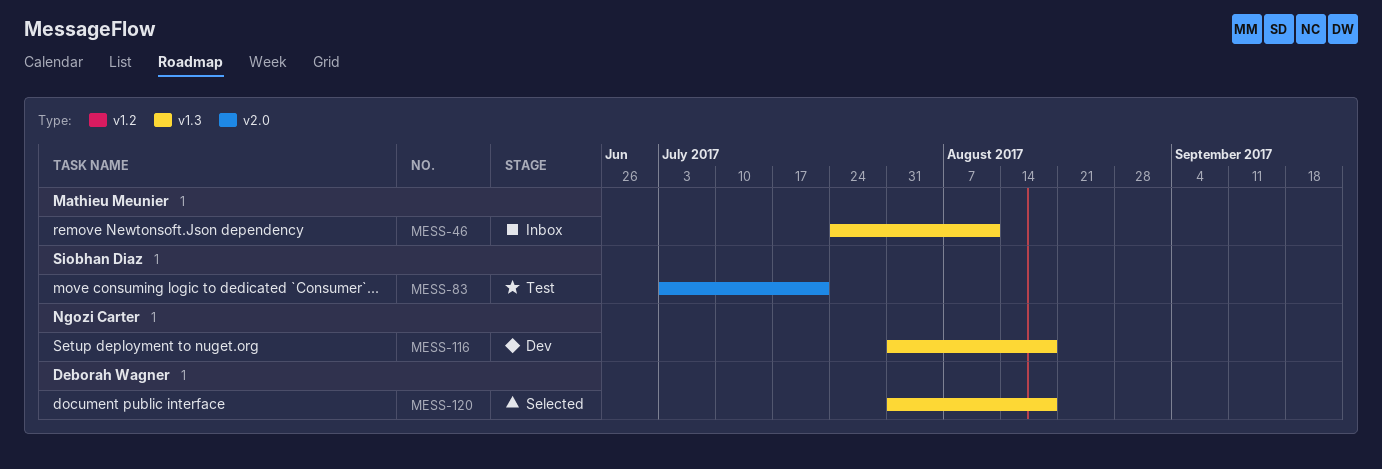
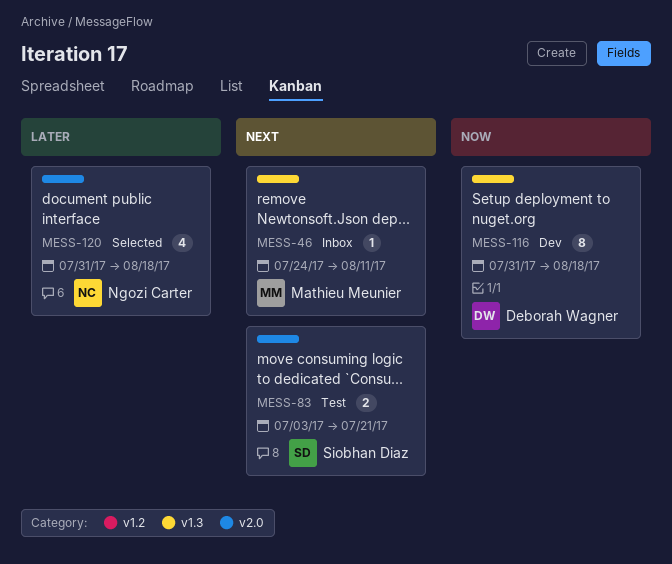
MESS-116, owner: Ngozi Carter -> Deborah Wagner
MESS-120, owner: Deborah Wagner -> Ngozi Carter
MESS-120, label: v1.3 -> v2.0

